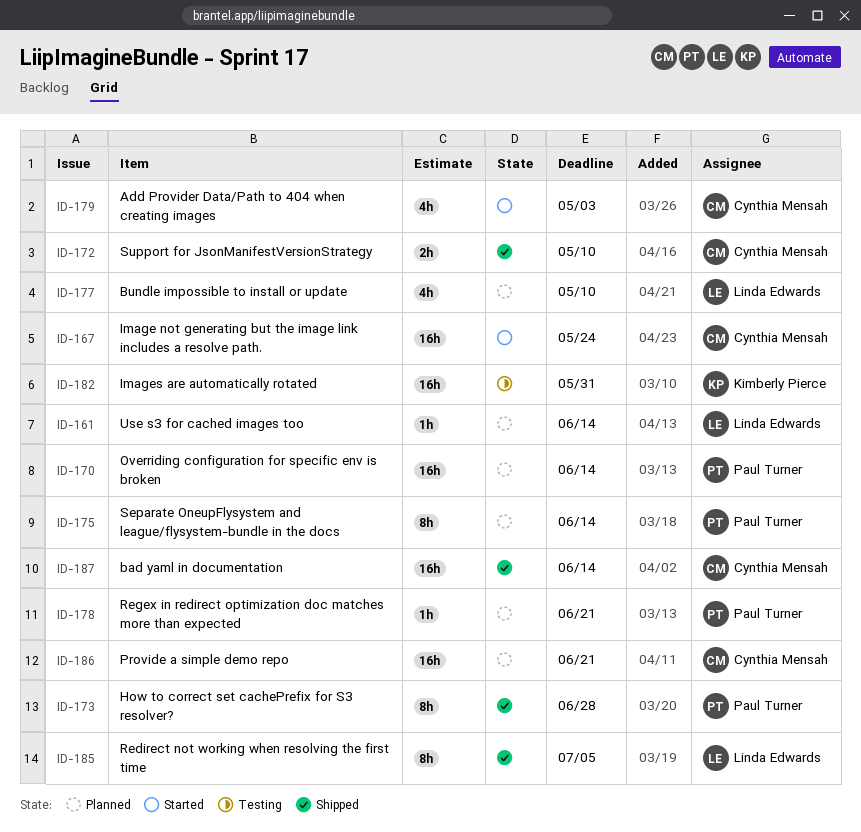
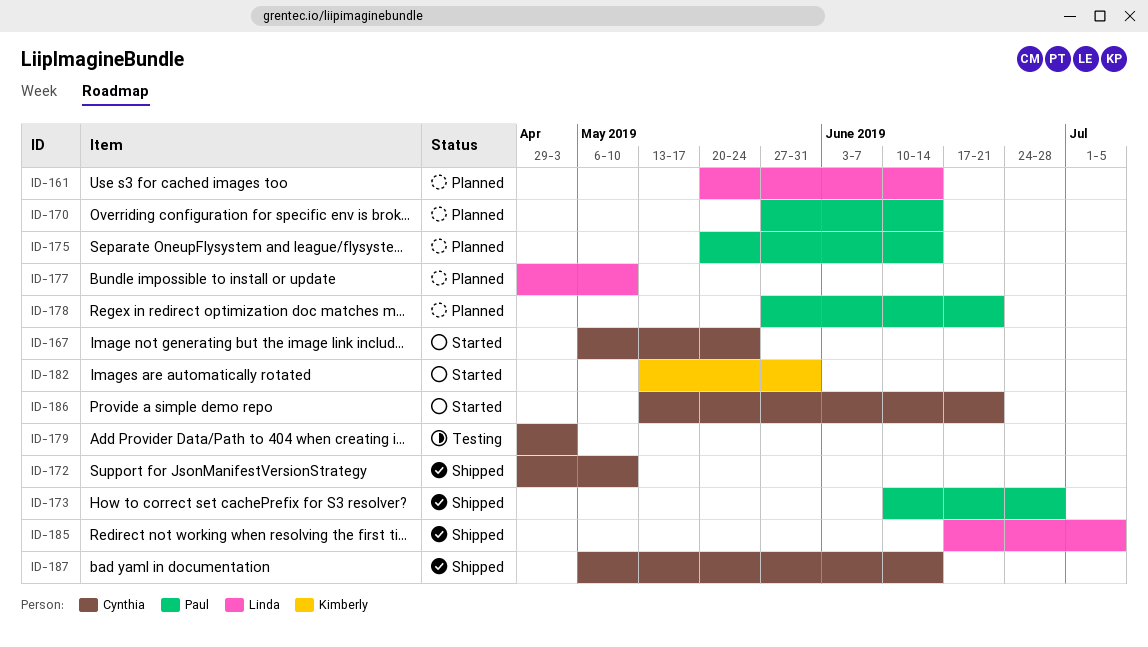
ID-179, status: Started -> Testing
ID-182, status: Testing -> Started
ID-186, status: Planned -> Started

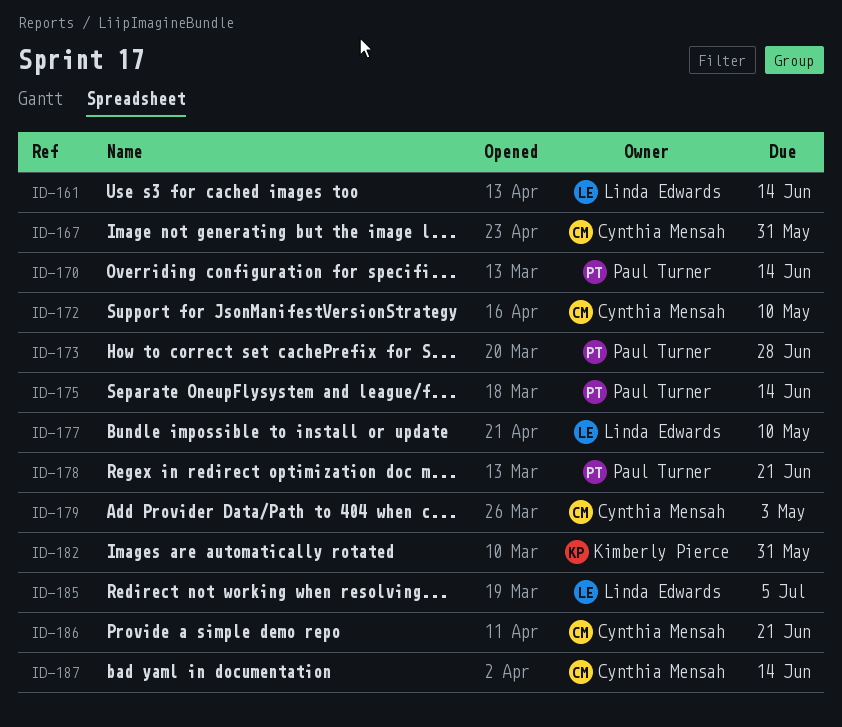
ID-167, due: May 24 -> May 31

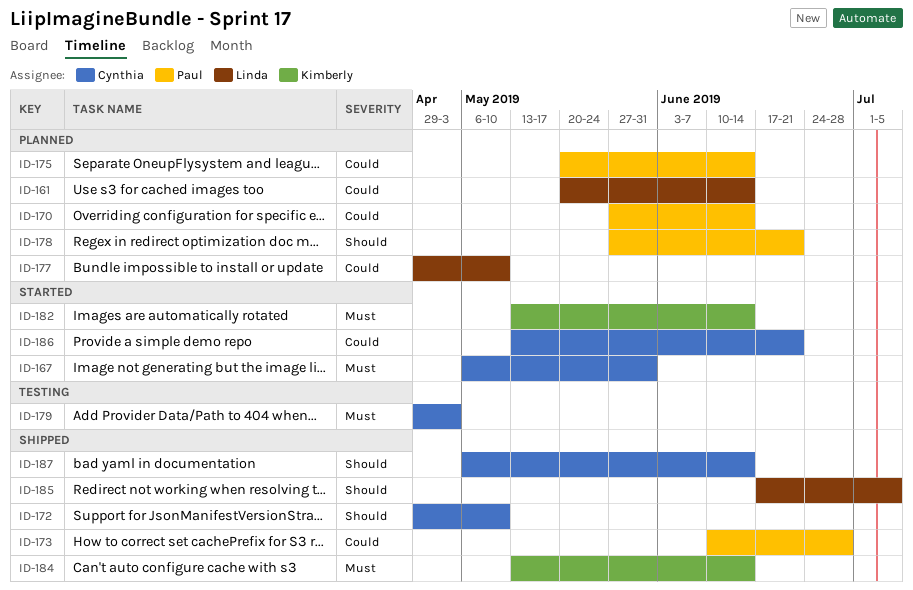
ID-182, due: May 31 -> Jun 14
ID-184: none -> present

